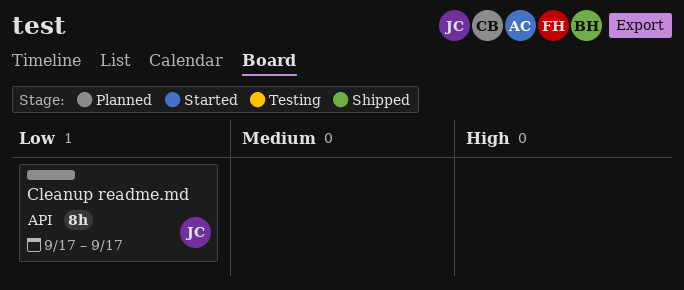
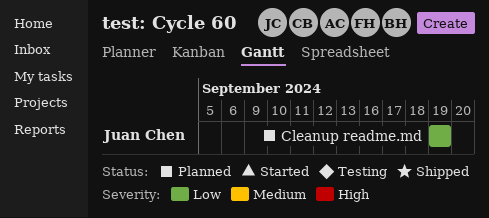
Cleanup readme.md, start: Sep 17 -> Sep 19
Cleanup readme.md, due: Sep 17 -> Sep 19

